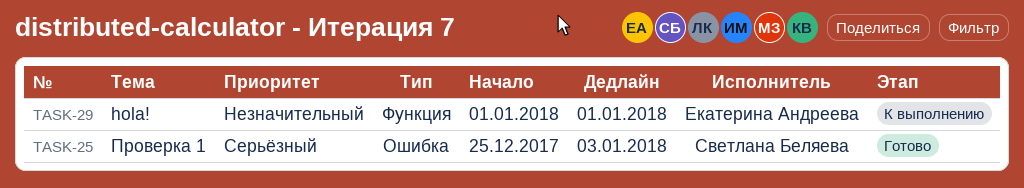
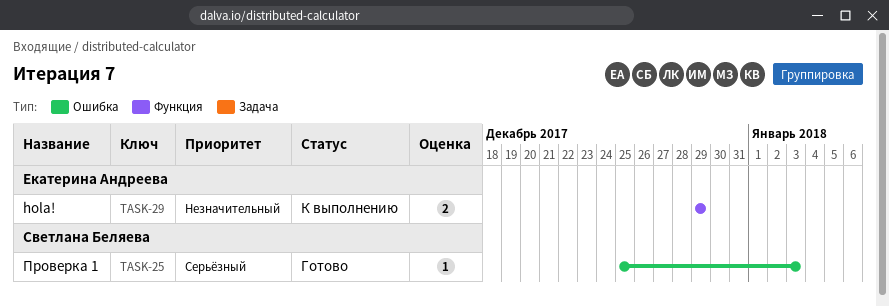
TASK-29, start: Jan 1 -> Dec 29
TASK-29, due: Jan 1 -> Dec 29

